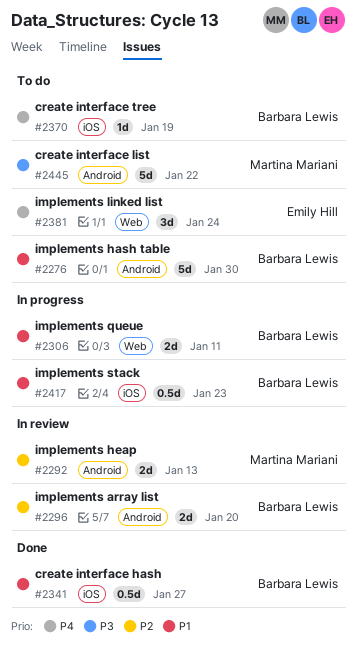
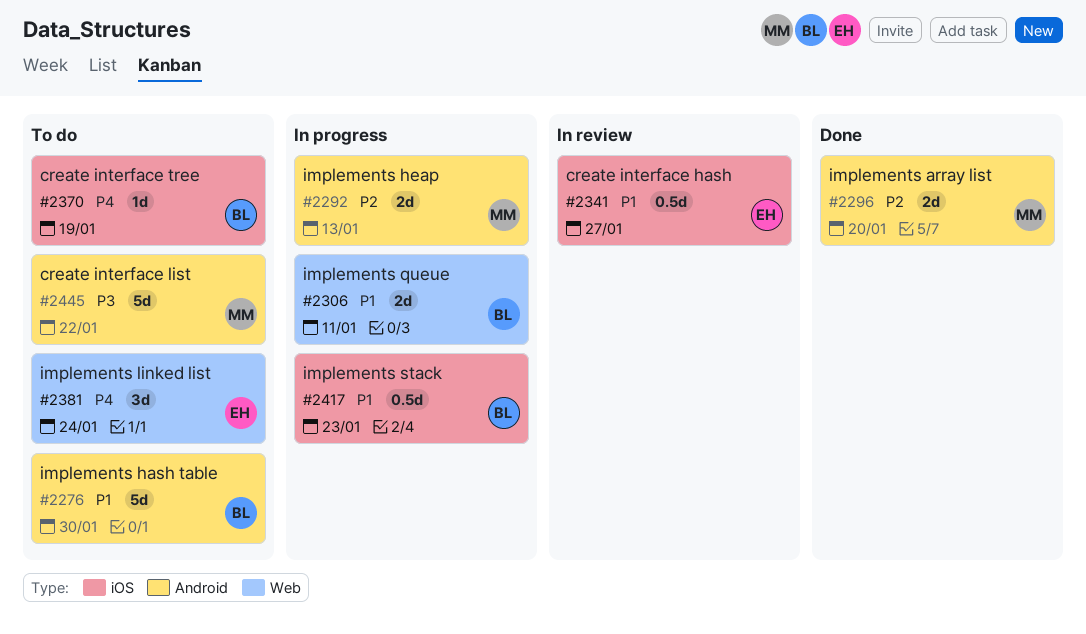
#2292, status: In review -> In progress
#2296, status: In review -> Done
#2296, owner: Barbara Lewis -> Martina Mariani
#2341, status: Done -> In review
#2341, owner: Barbara Lewis -> Emily Hill

